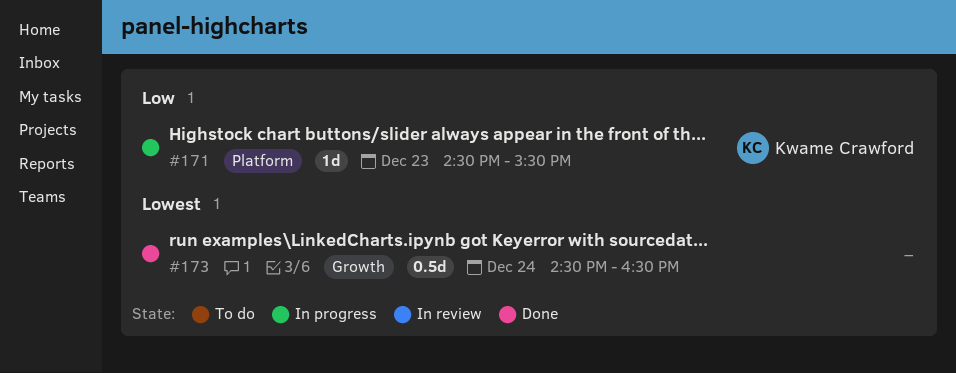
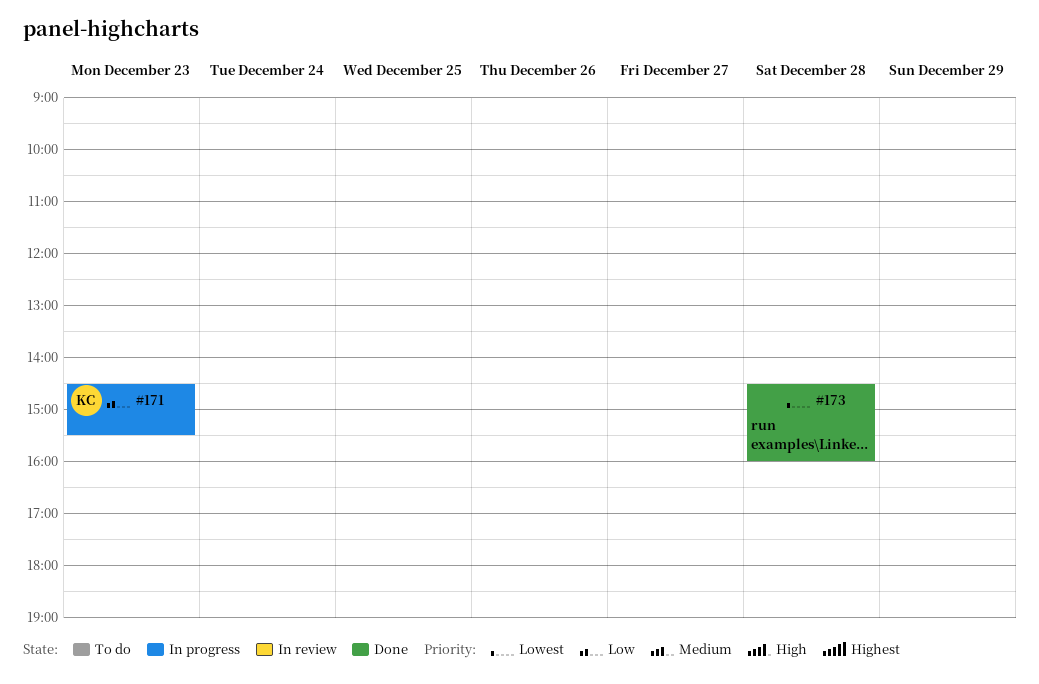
#173, day: Dec 24 -> Dec 28
#173, ends: 16:30 -> 16:00

